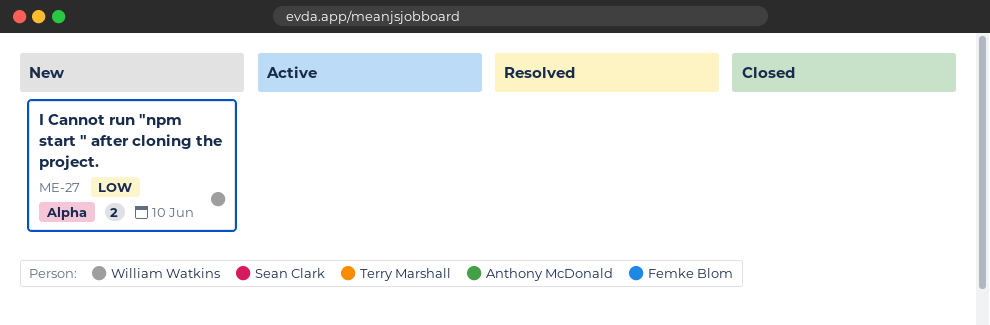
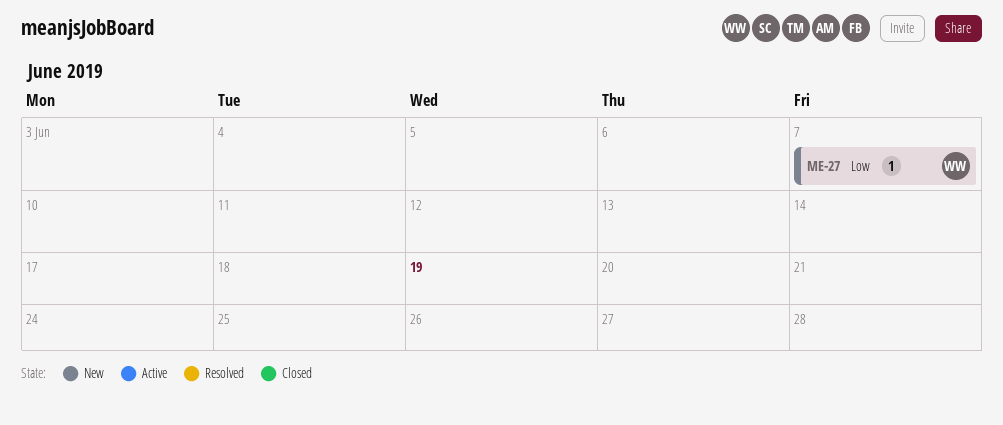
ME-27, estimate: 2 -> 1
ME-27, due: Jun 10 -> Jun 7

